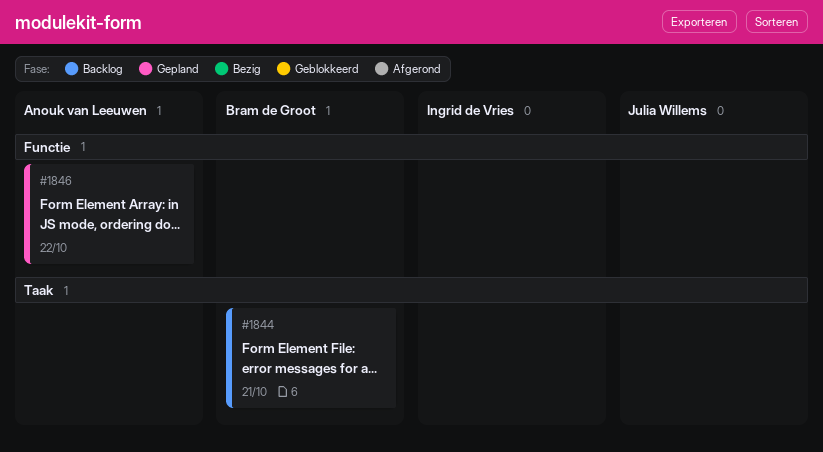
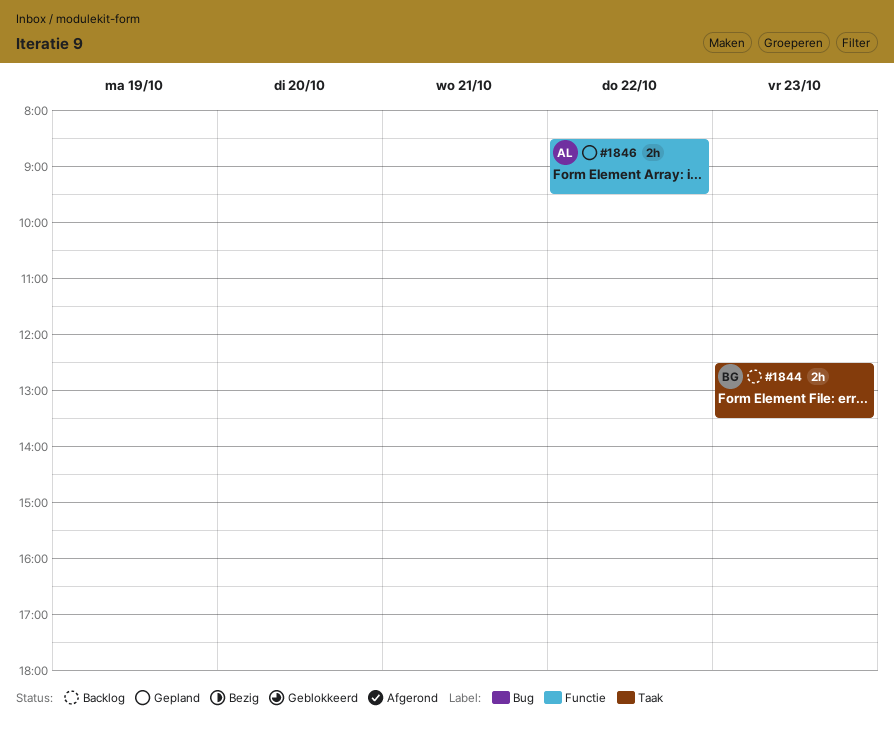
#1844, day: Oct 21 -> Oct 23

